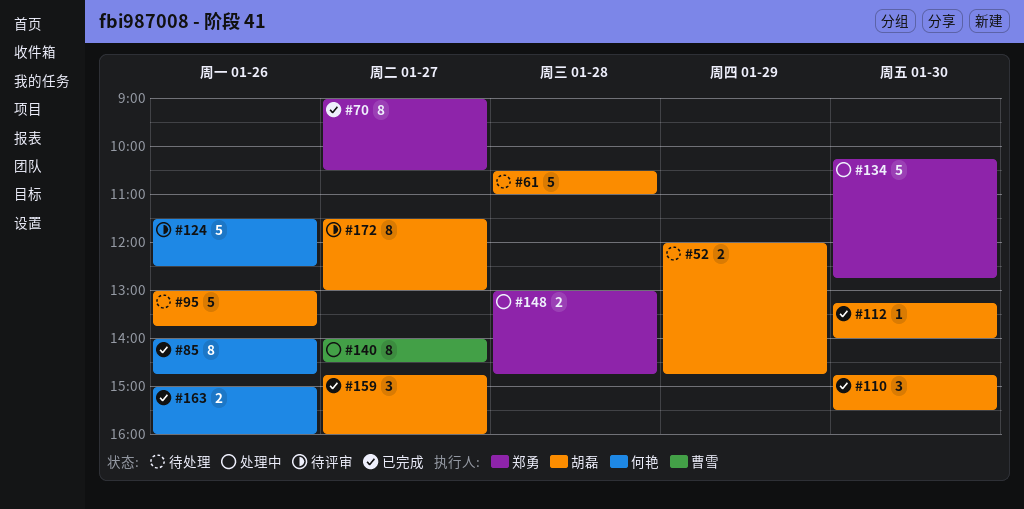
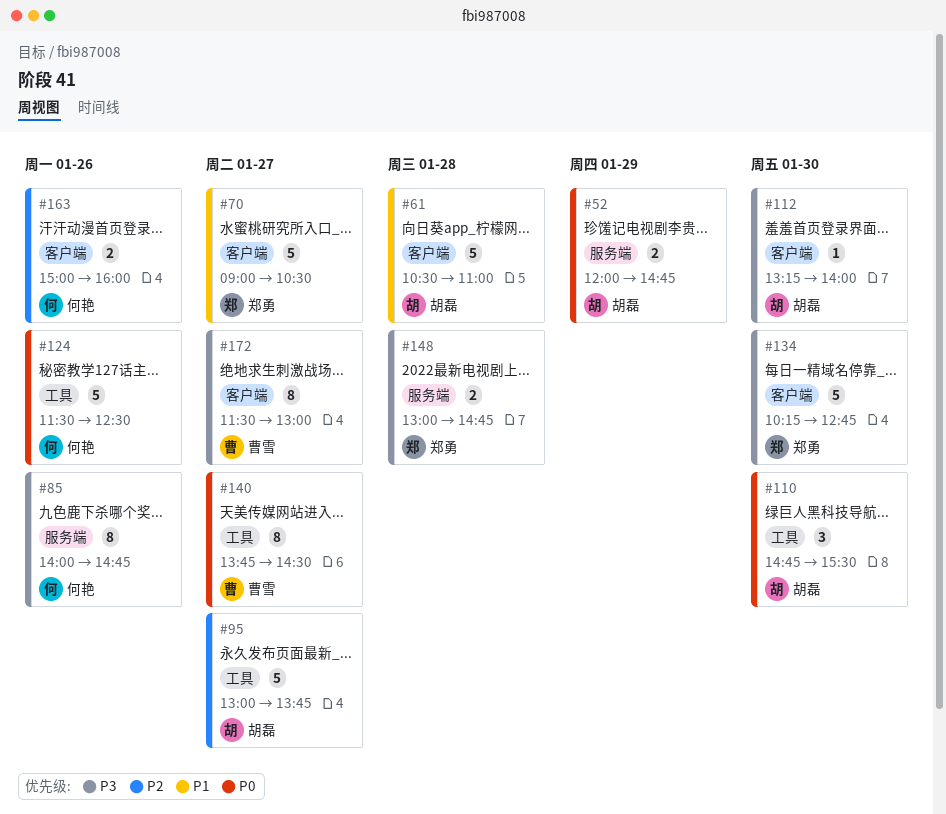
#70, estimate: 8 -> 5
#95, day: Jan 26 -> Jan 27
#140, begins: 14:00 -> 13:45
#159: present -> none
#172, owner: 胡磊 -> 曹雪

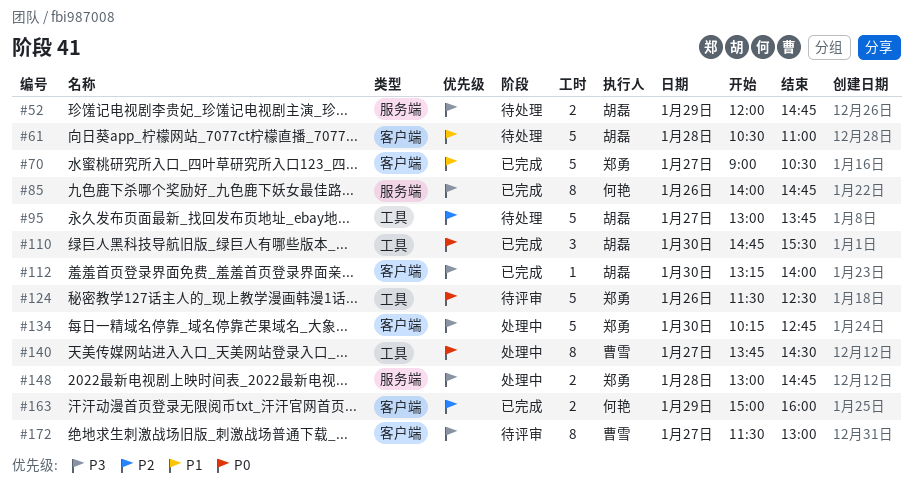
#52, priority: P0 -> P3
#124, owner: 何艳 -> 郑勇
#163, day: Jan 26 -> Jan 29

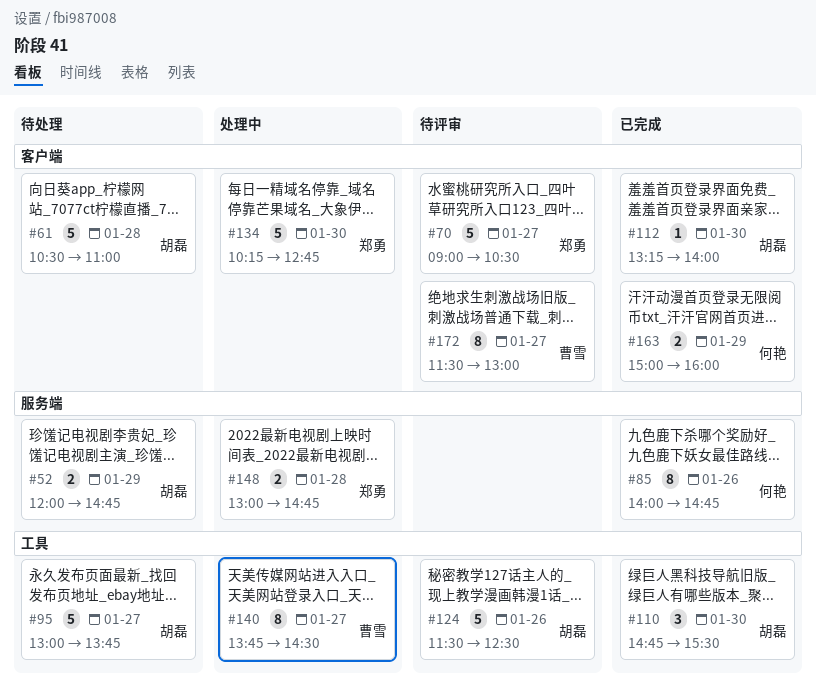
#70, status: 已完成 -> 待评审
#124, owner: 郑勇 -> 胡磊

